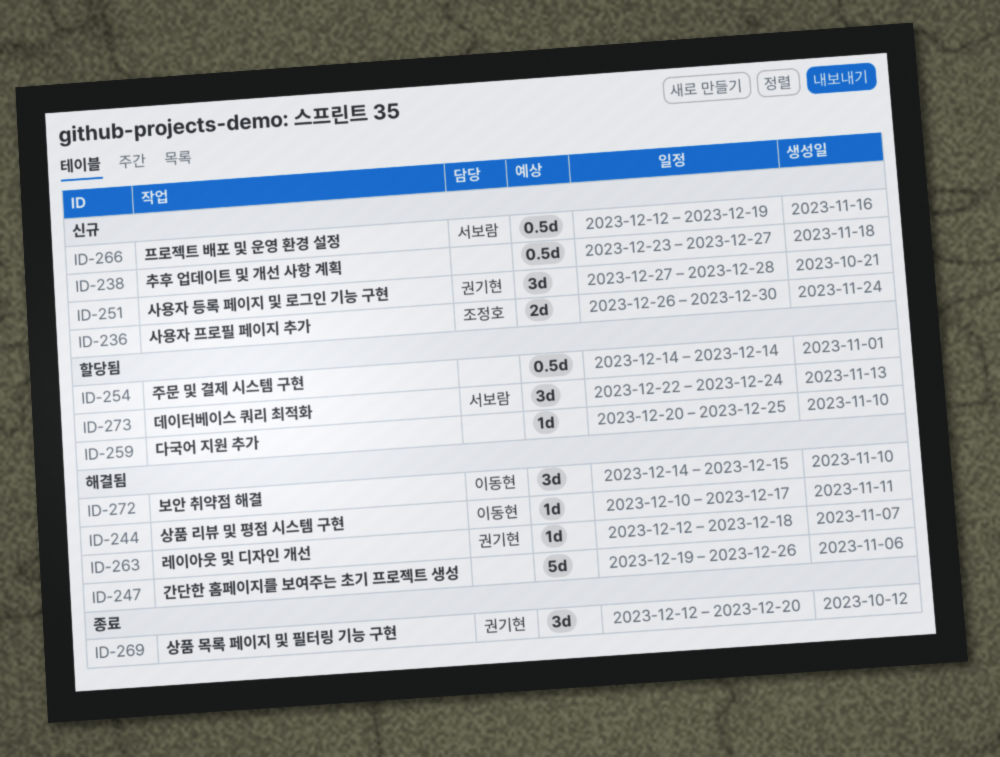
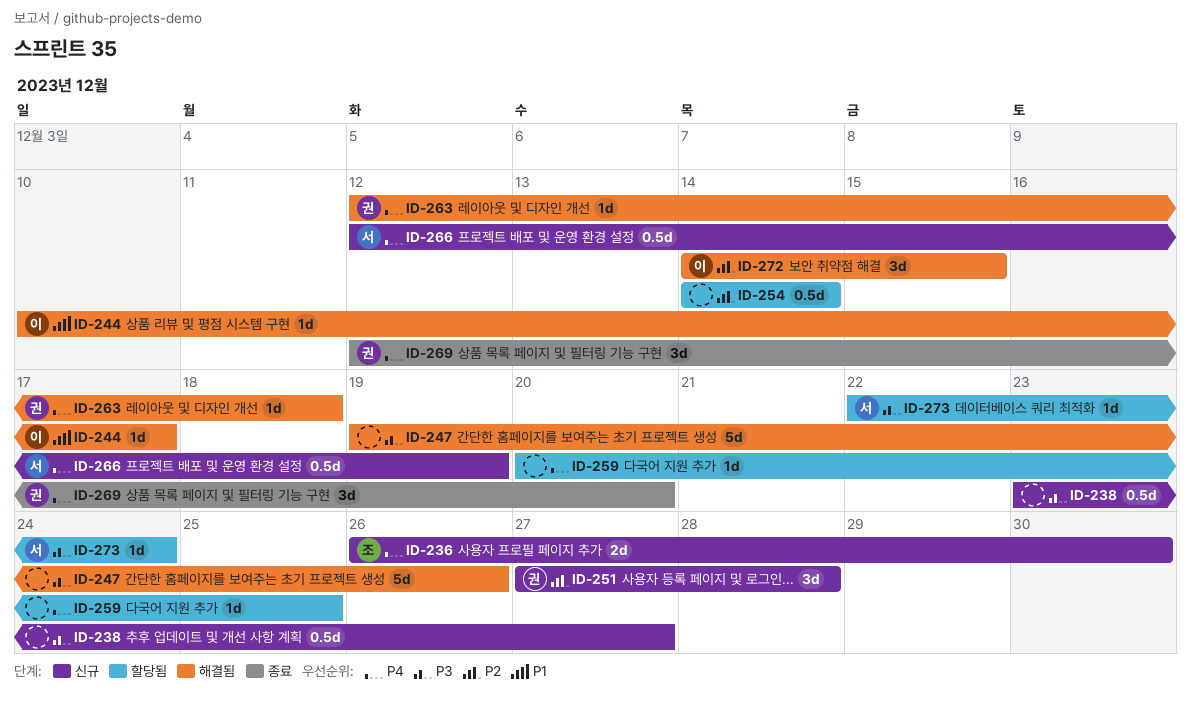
ID-273, estimate: 3d -> 1d

